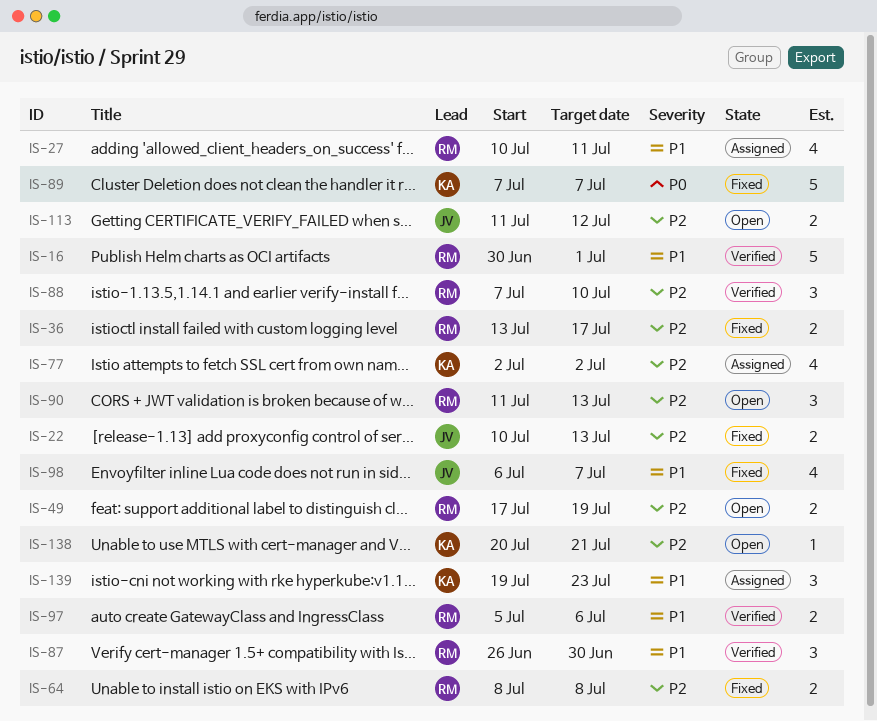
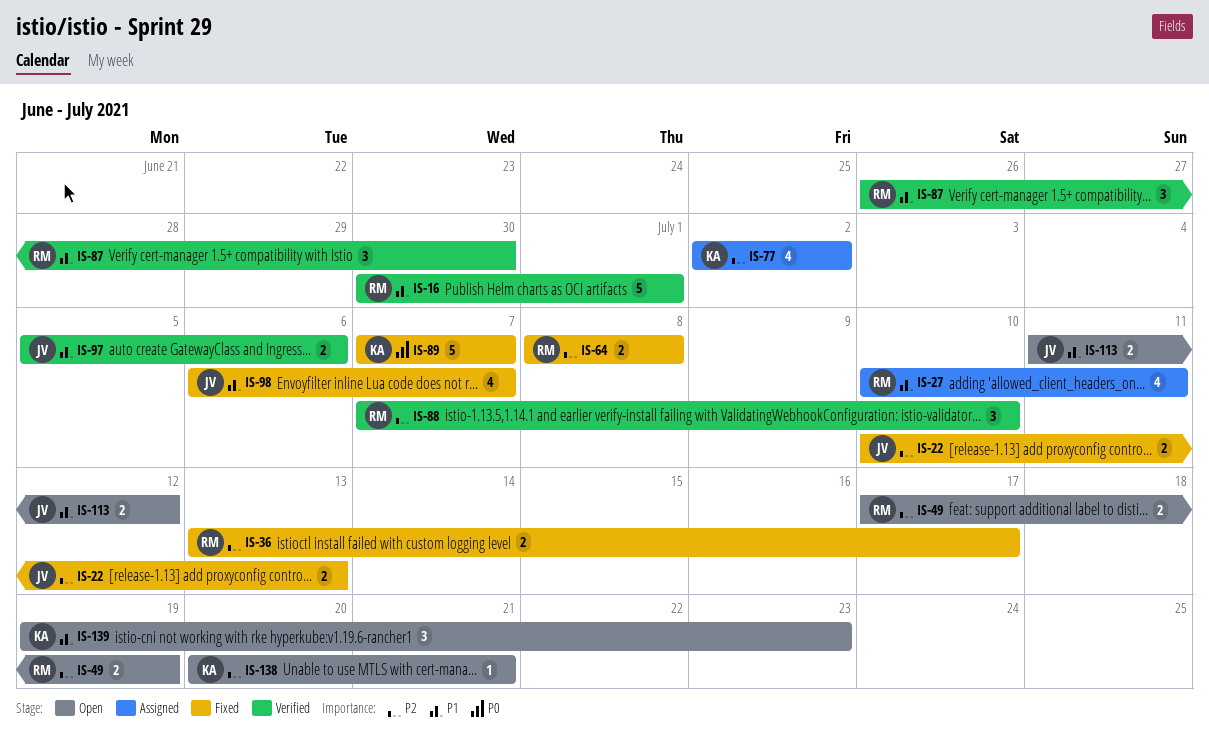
IS-90: present -> none
IS-97, owner: RM -> JV
IS-113, priority: P2 -> P1
IS-139, status: Assigned -> Open

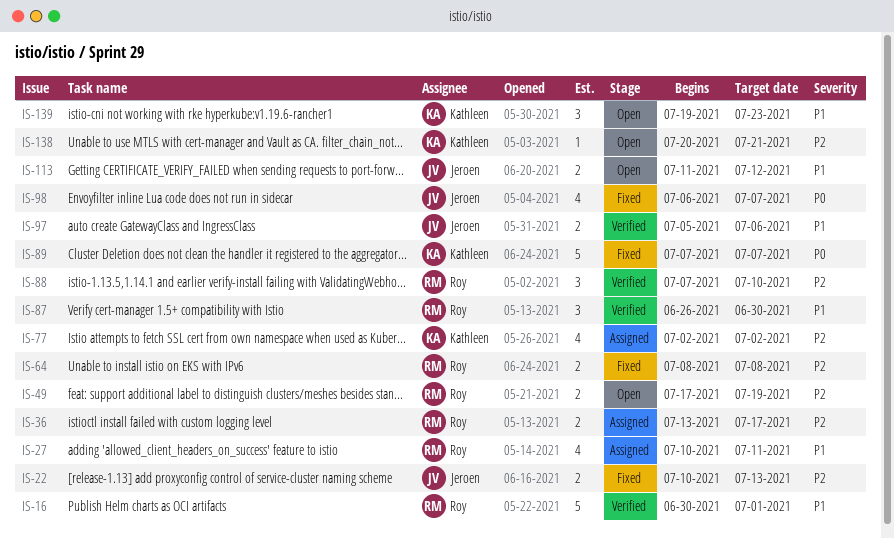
IS-36, status: Fixed -> Assigned
IS-98, priority: P1 -> P0

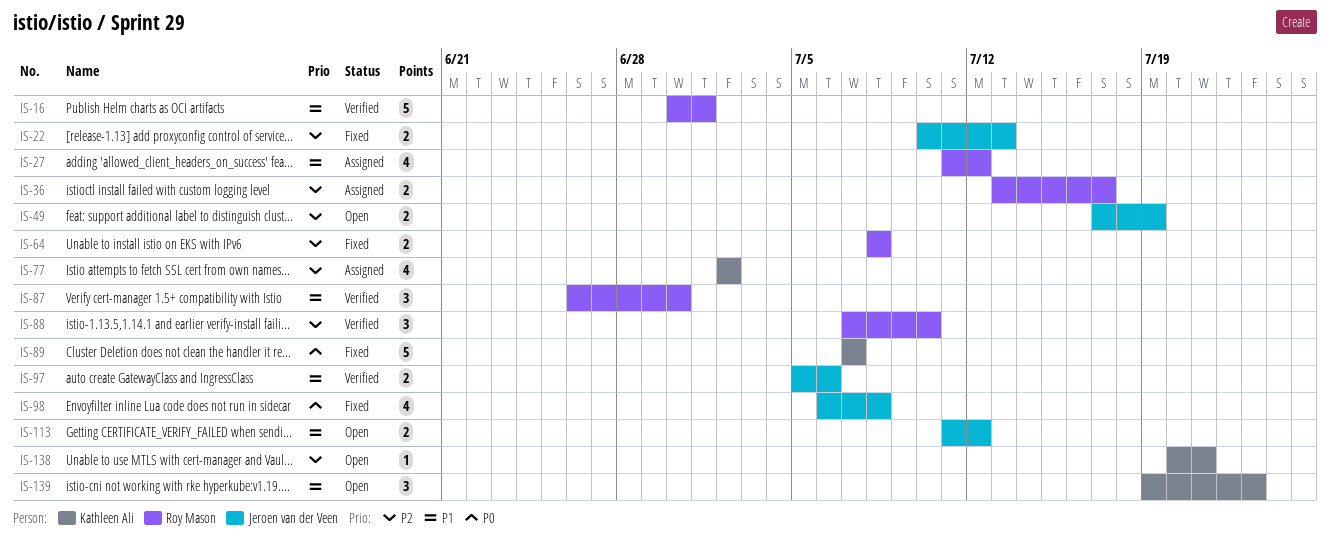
IS-27, start: Jul 10 -> Jul 11
IS-27, due: Jul 11 -> Jul 12
IS-49, owner: Roy Mason -> Jeroen van der Veen
IS-98, due: Jul 7 -> Jul 8

